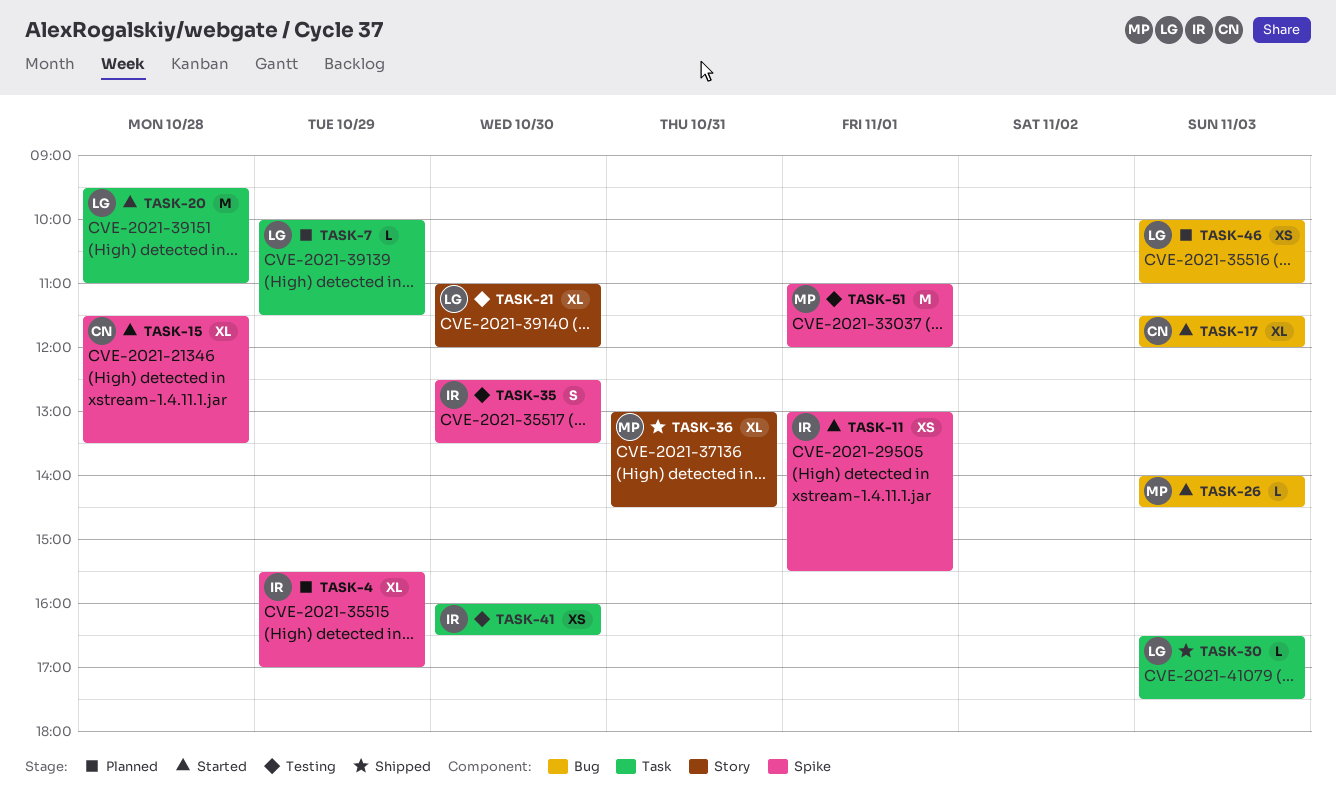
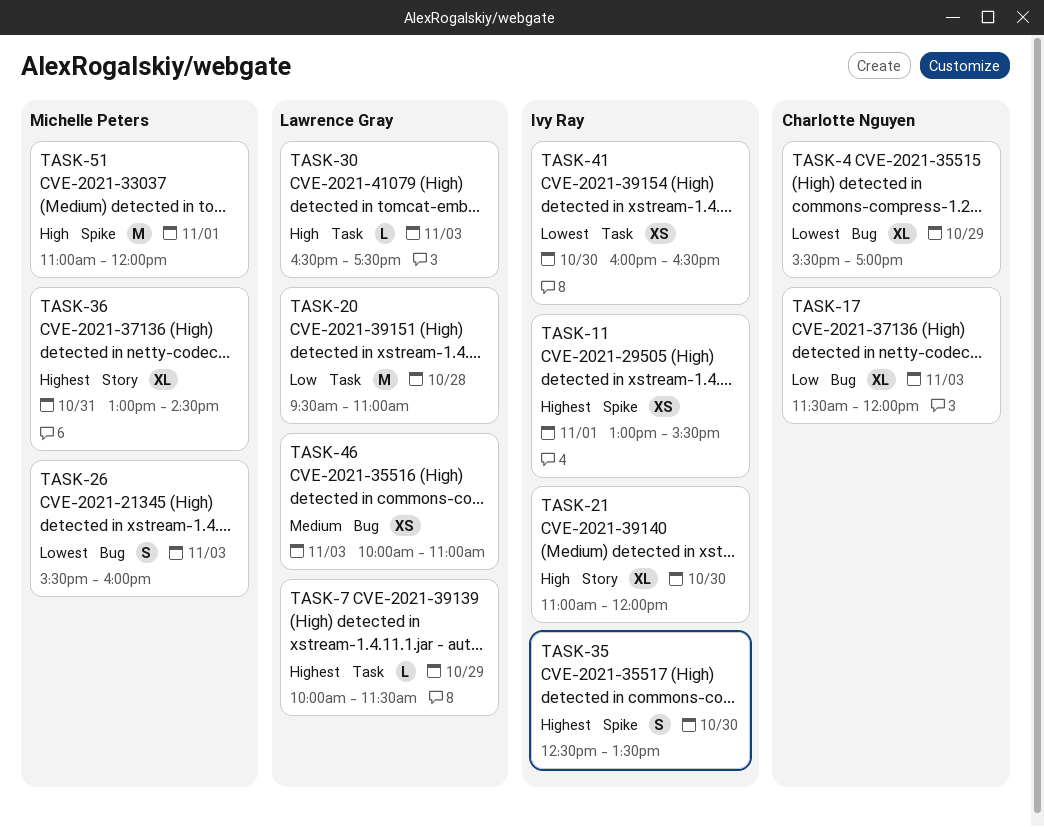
TASK-4, owner: Ivy Ray -> Charlotte Nguyen
TASK-4, label: Spike -> Bug
TASK-15: present -> none
TASK-21, owner: Lawrence Gray -> Ivy Ray
TASK-26, estimate: L -> S
TASK-26, begins: 14:00 -> 15:30
TASK-26, ends: 14:30 -> 16:00

